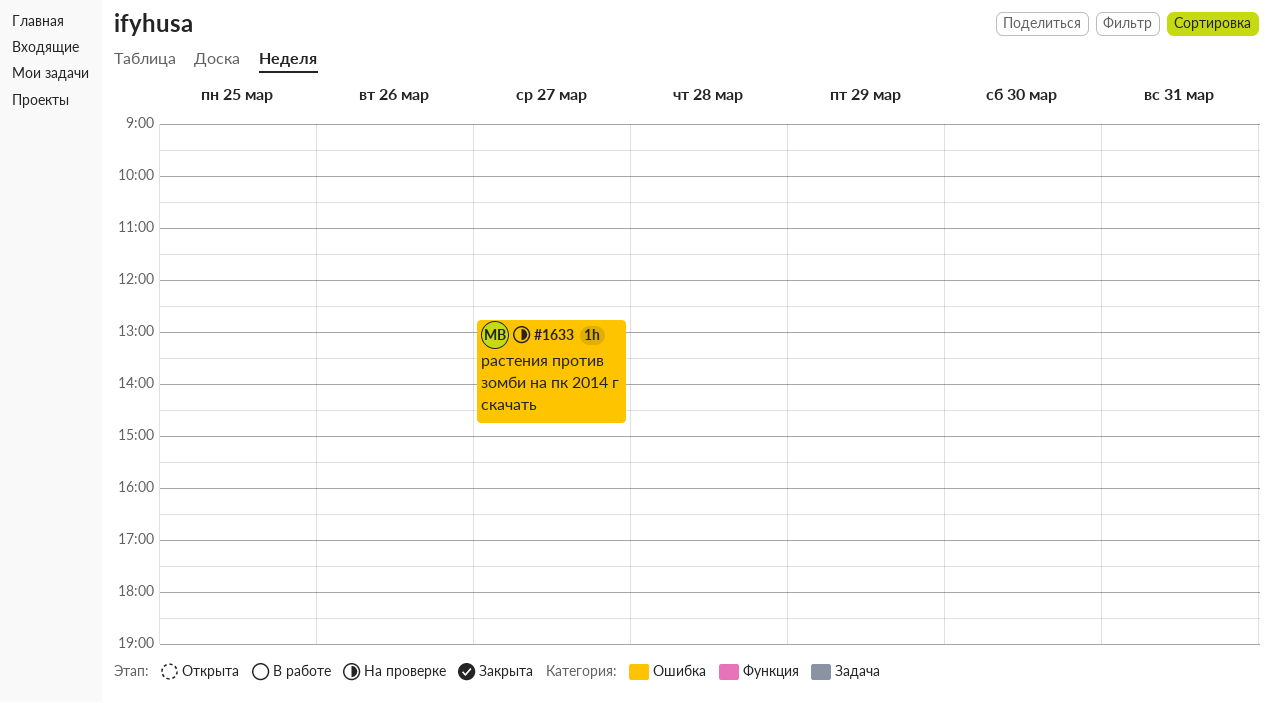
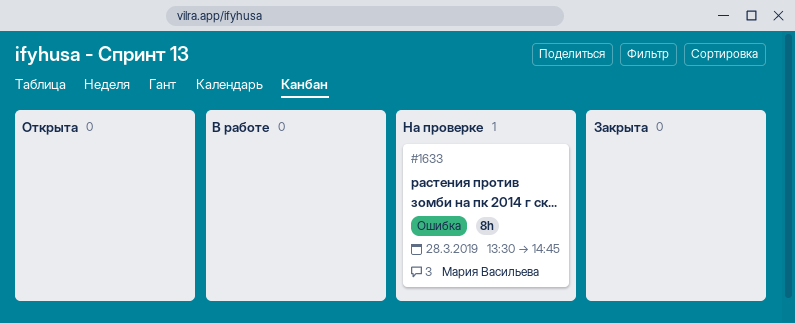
#1633, estimate: 1h -> 8h
#1633, day: Mar 27 -> Mar 28
#1633, begins: 12:45 -> 13:30

